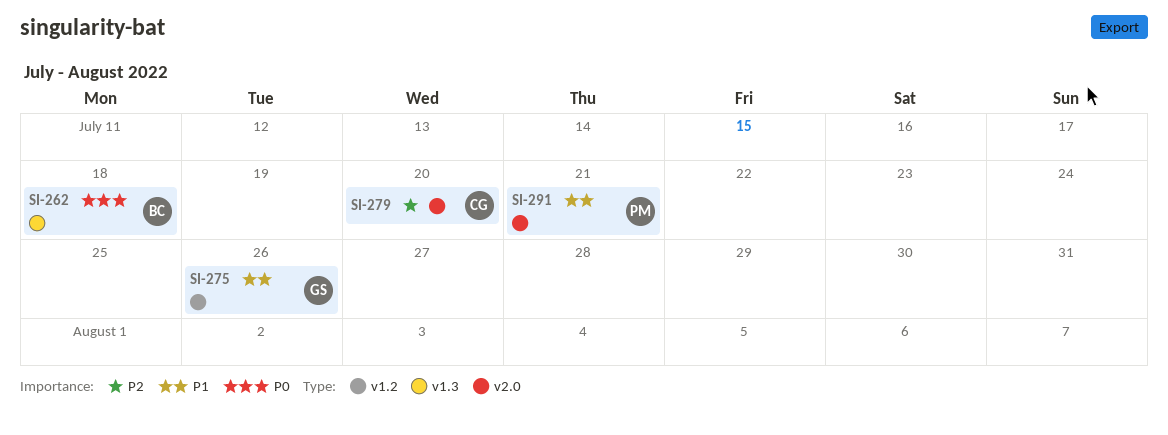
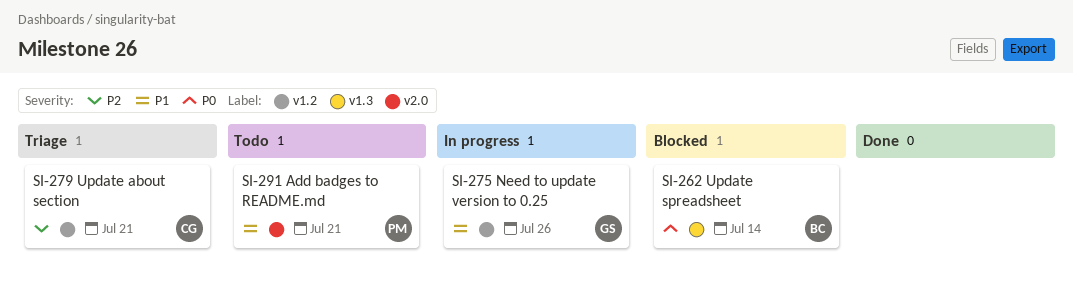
SI-262, due: Jul 18 -> Jul 14
SI-279, label: v2.0 -> v1.2
SI-279, due: Jul 20 -> Jul 21

